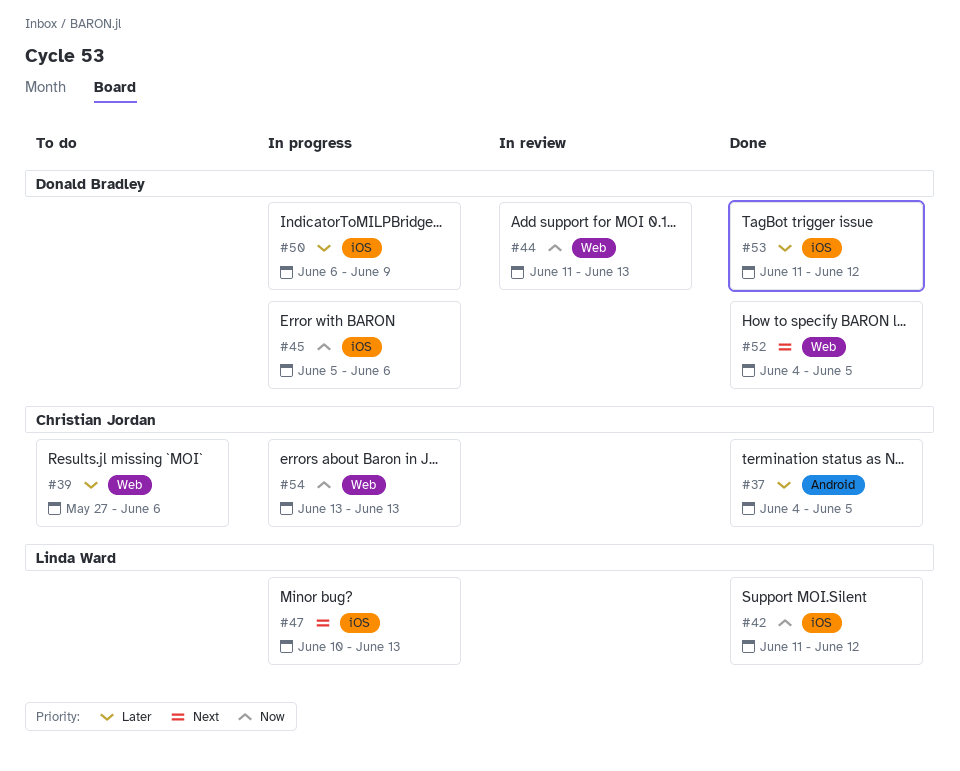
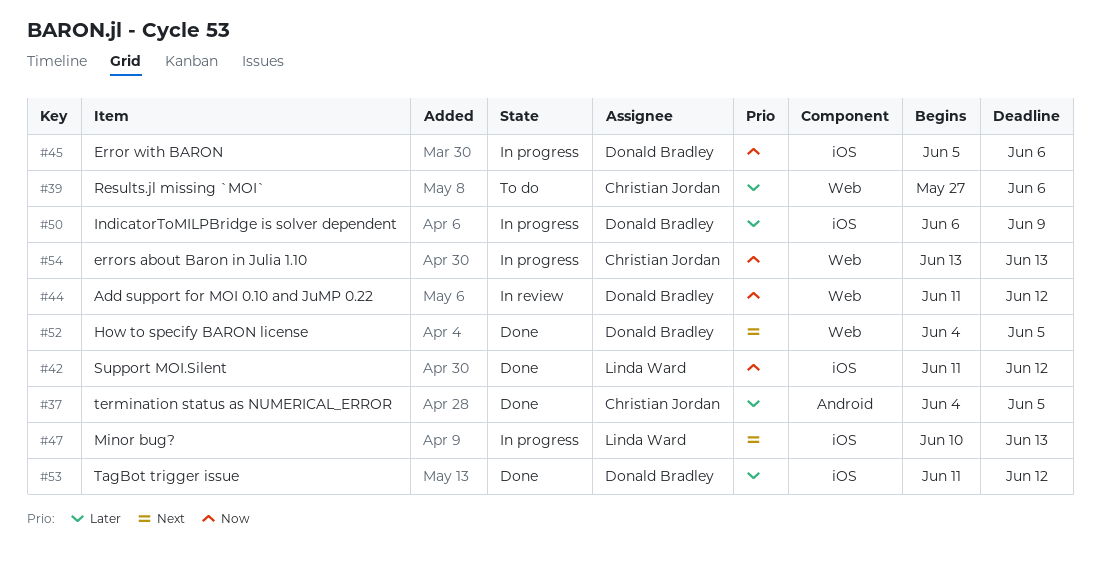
#44, due: Jun 13 -> Jun 12

